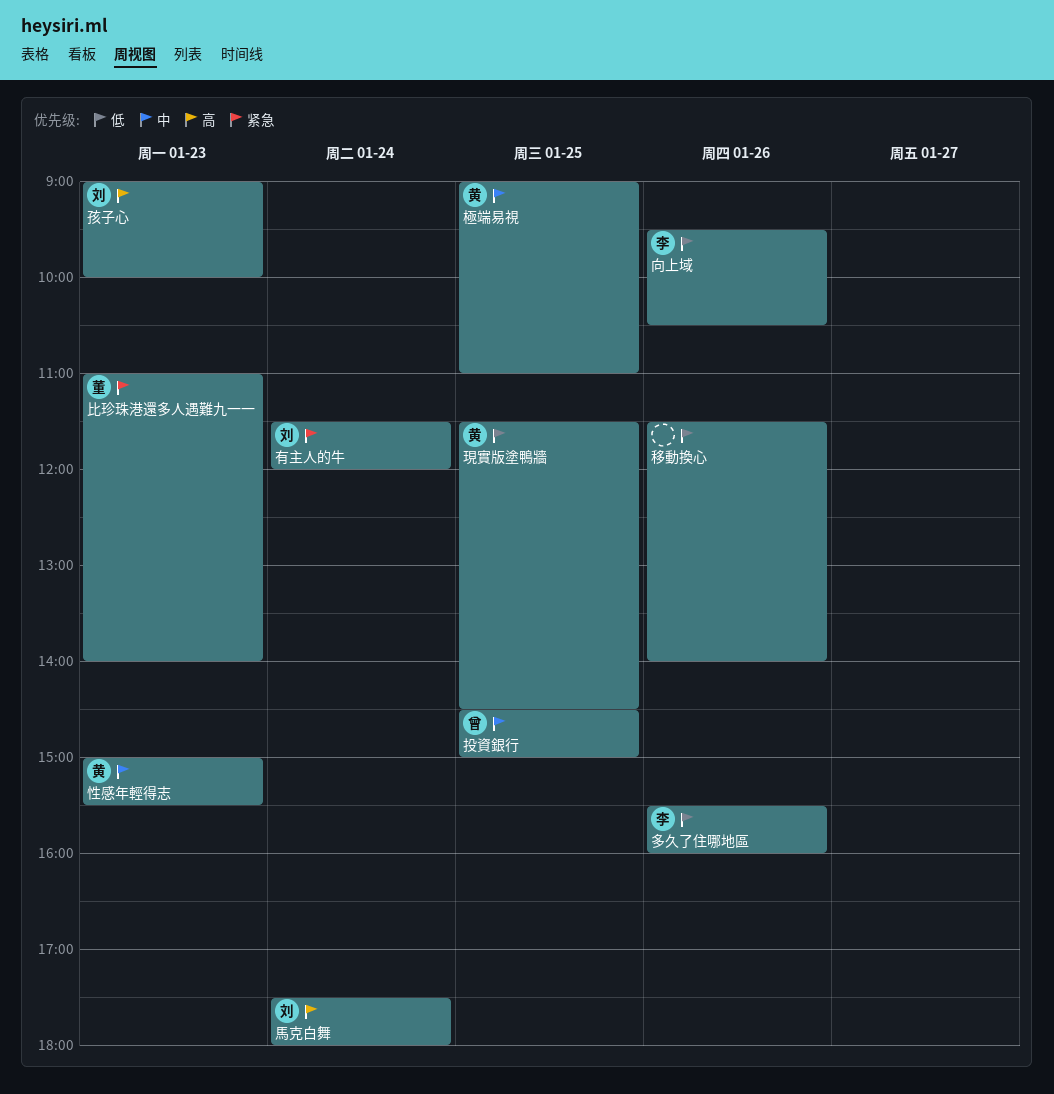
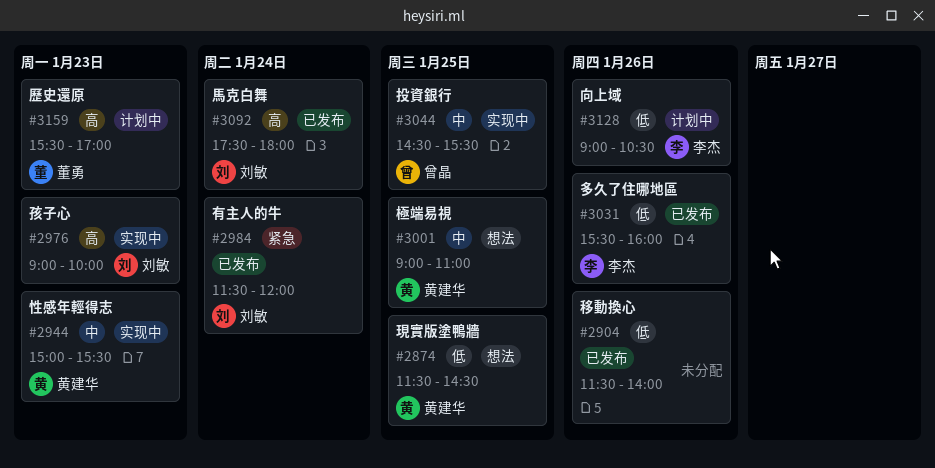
向上域, begins: 09:30 -> 09:00
投資銀行, ends: 15:00 -> 15:30
歷史還原: none -> present
比珍珠港還多人遇難九一一: present -> none

